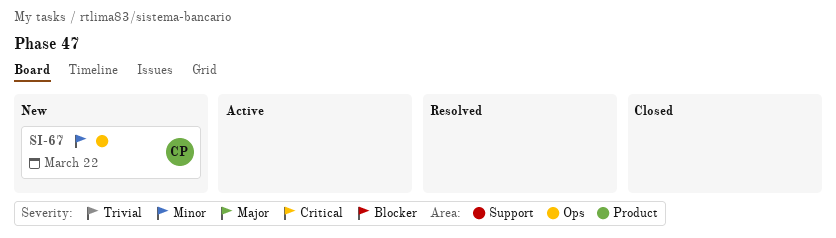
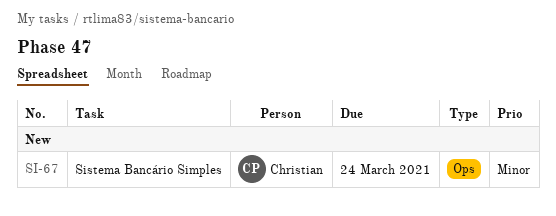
SI-67, due: Mar 22 -> Mar 24

